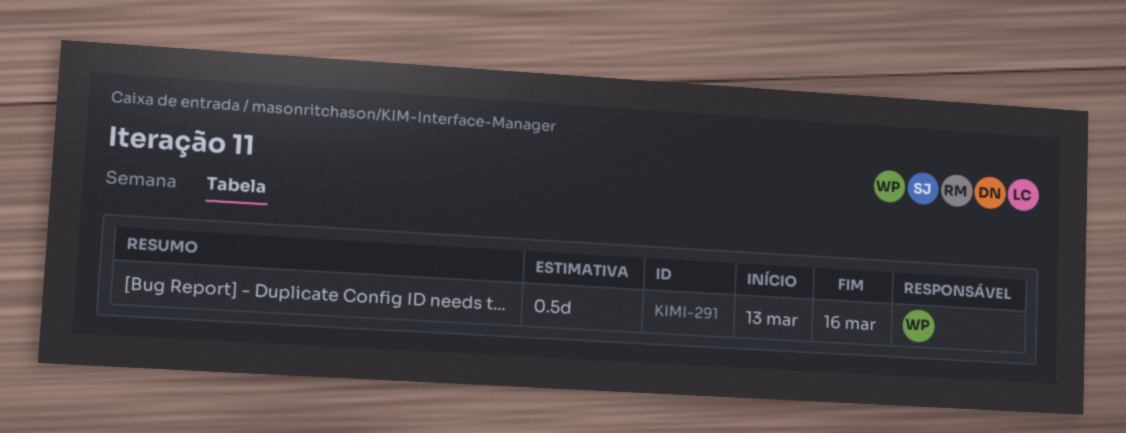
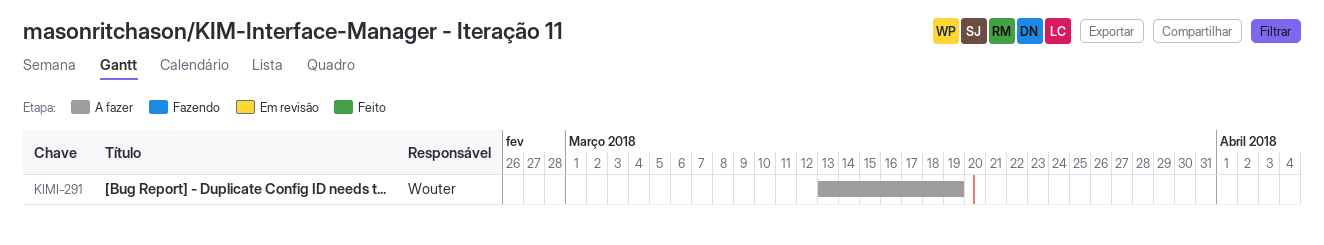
KIMI-291, due: Mar 16 -> Mar 19

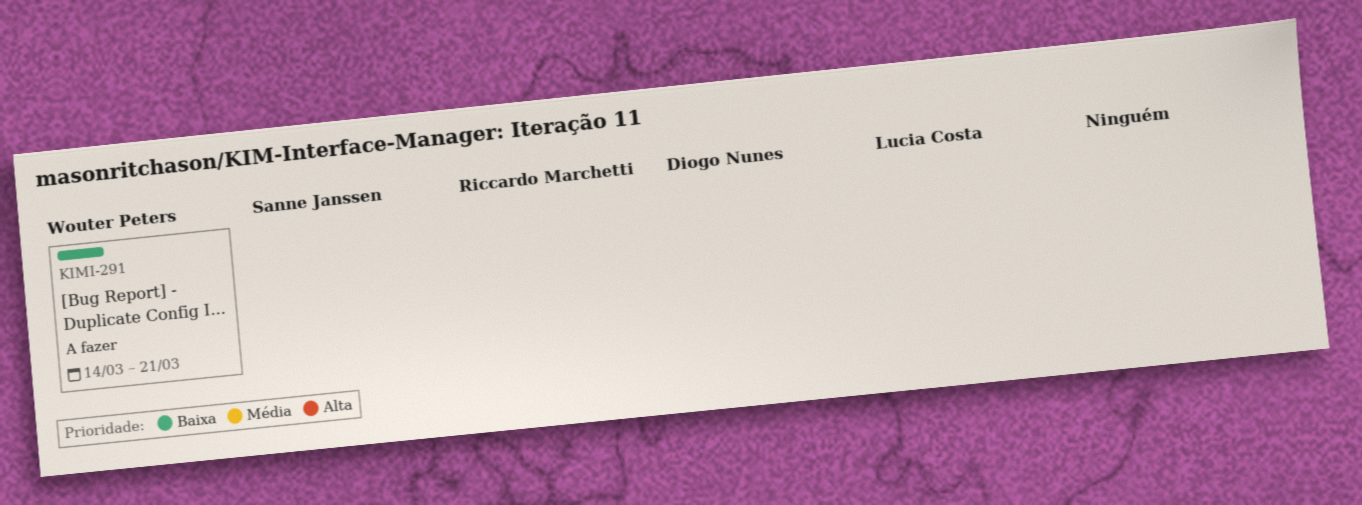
KIMI-291, start: Mar 13 -> Mar 14
KIMI-291, due: Mar 19 -> Mar 21

